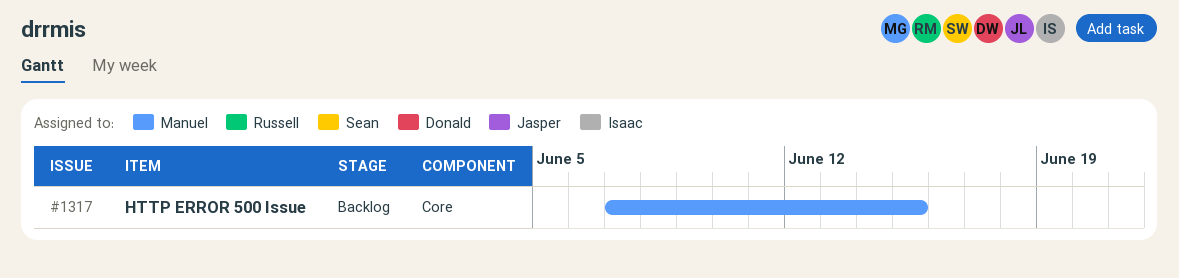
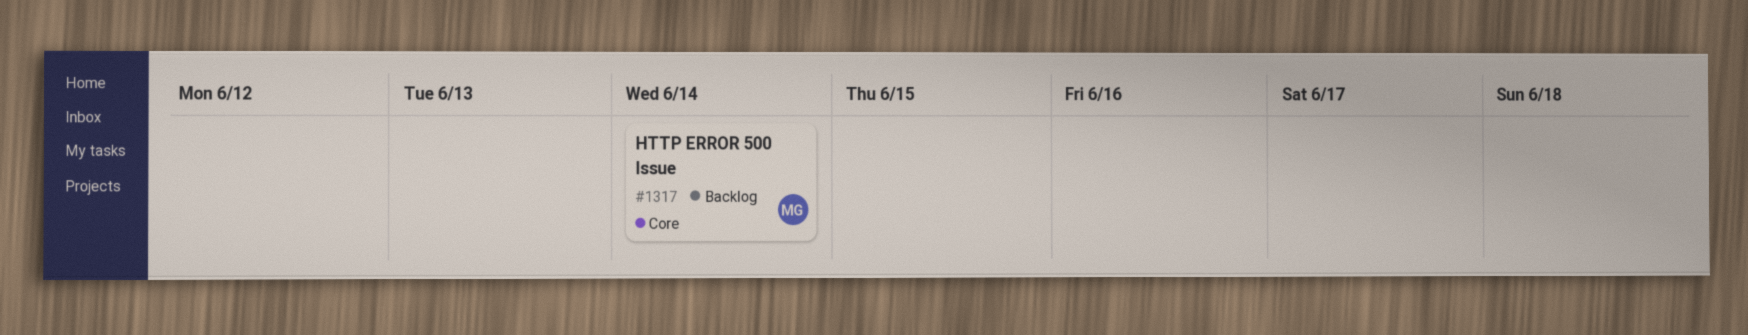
#1317, due: Jun 15 -> Jun 14

